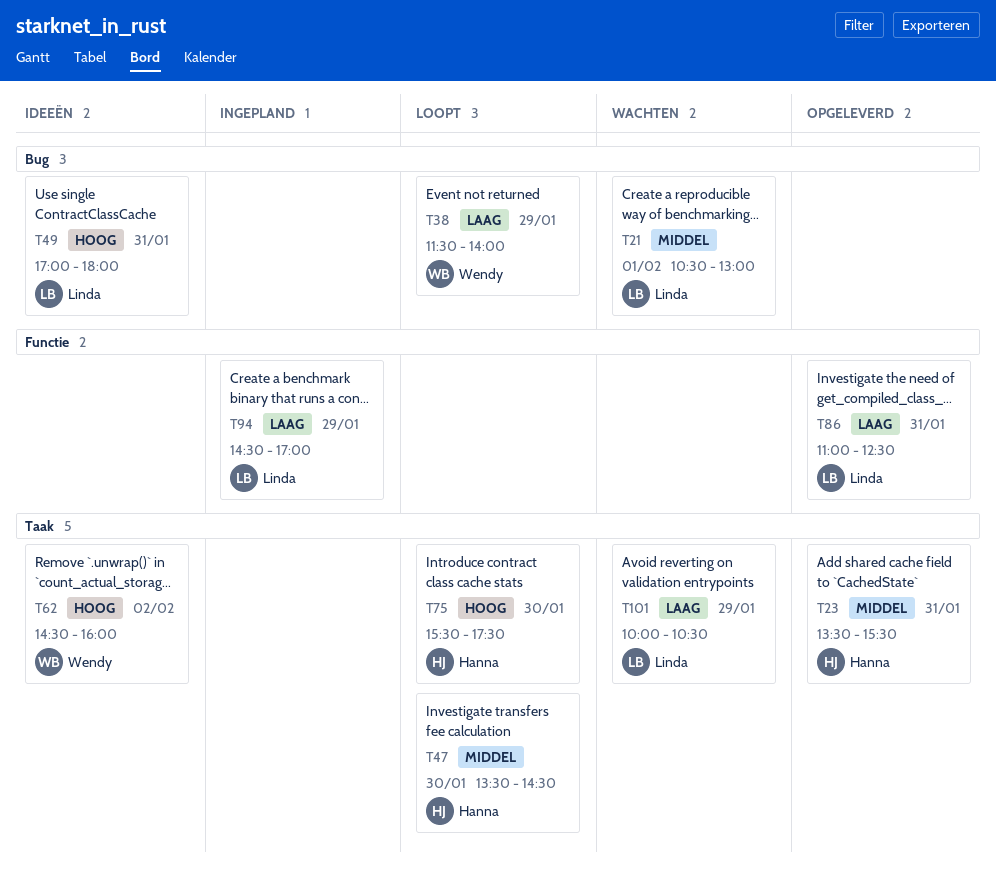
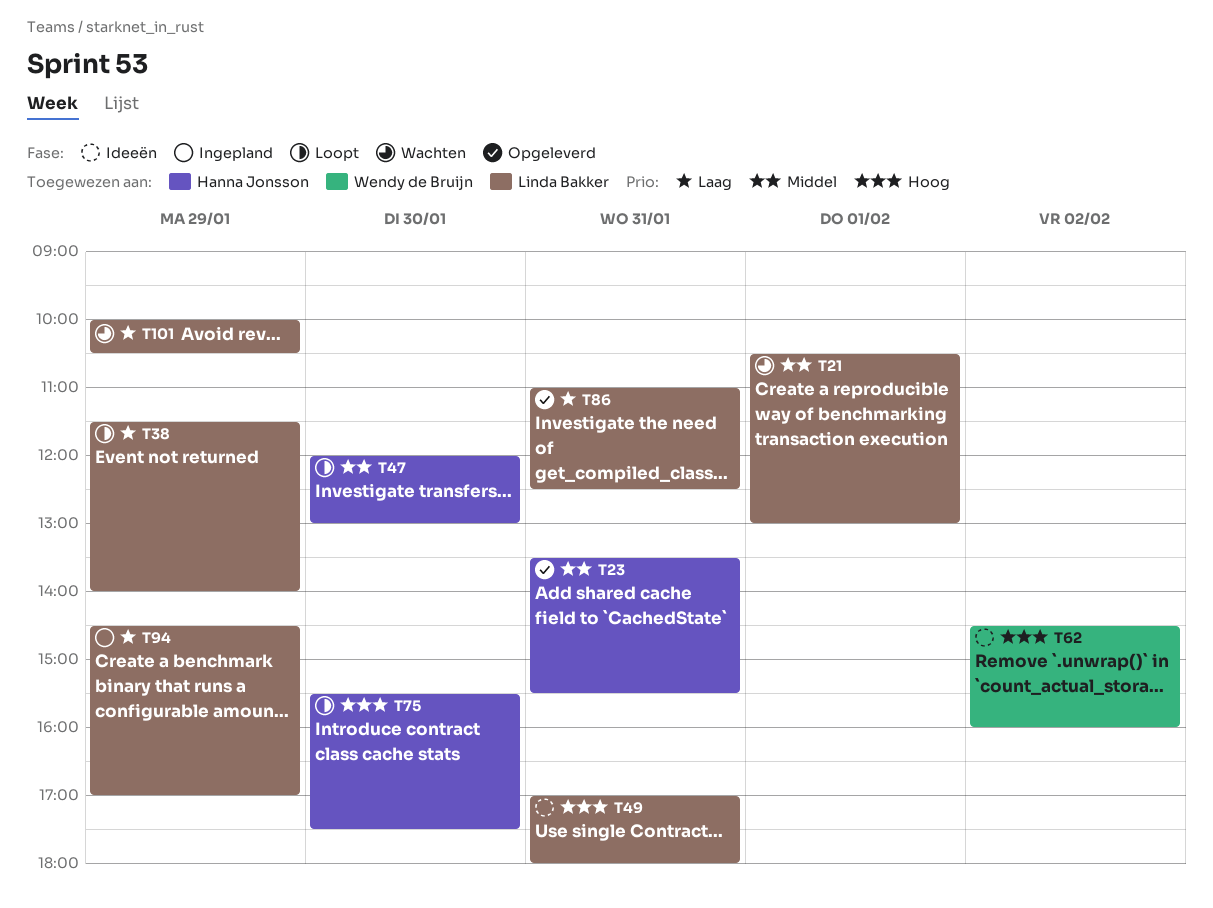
T38, owner: Wendy de Bruijn -> Linda Bakker
T47, begins: 13:30 -> 12:00
T47, ends: 14:30 -> 13:00

